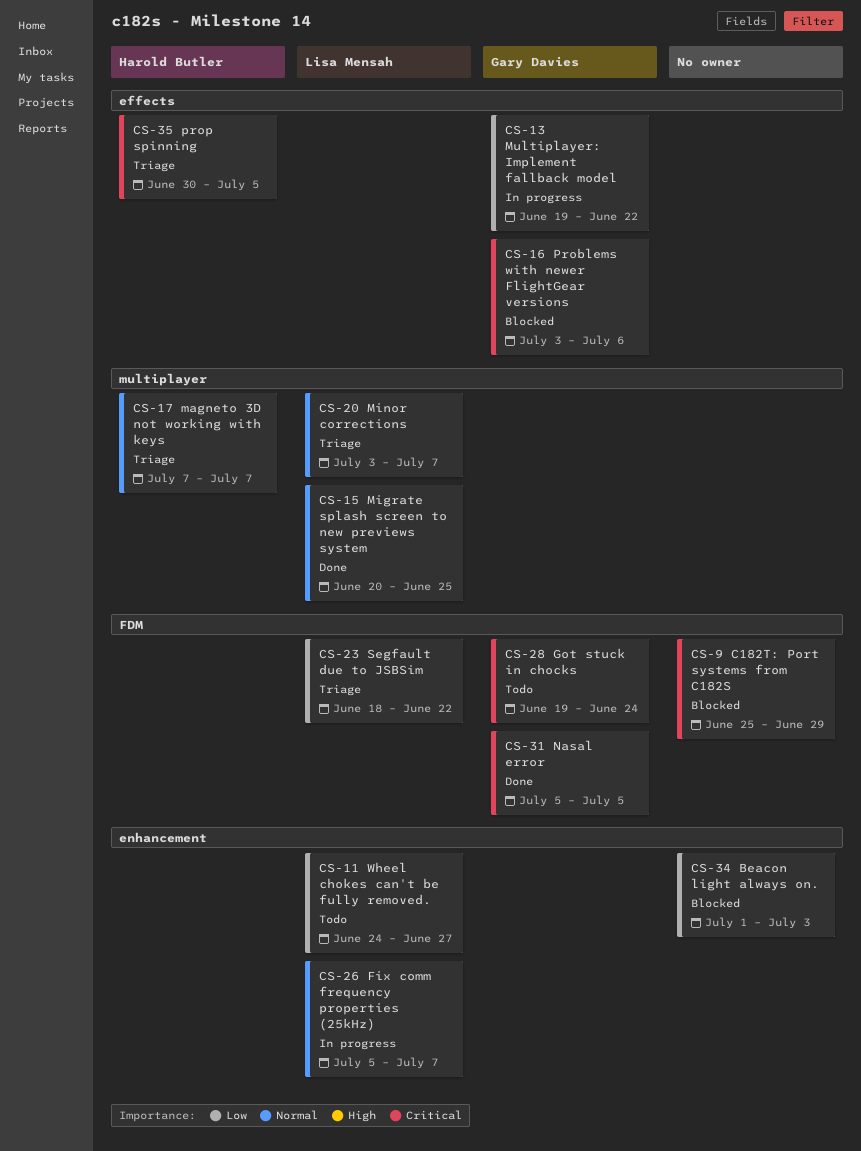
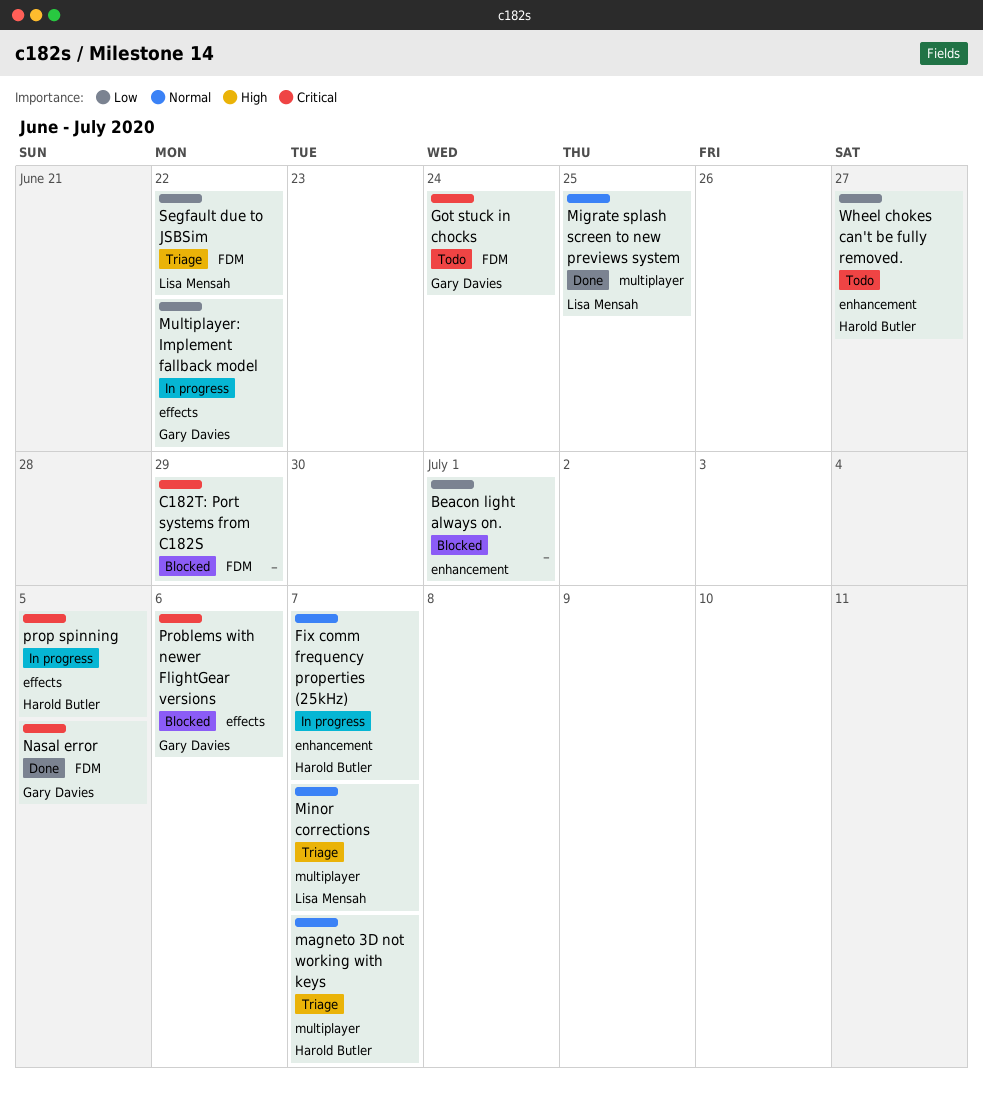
Beacon light always on., due: Jul 3 -> Jul 1
Fix comm frequency properties (25kHz), owner: Lisa Mensah -> Harold Butler
prop spinning, status: Triage -> In progress
Wheel chokes can't be fully removed., owner: Lisa Mensah -> Harold Butler

